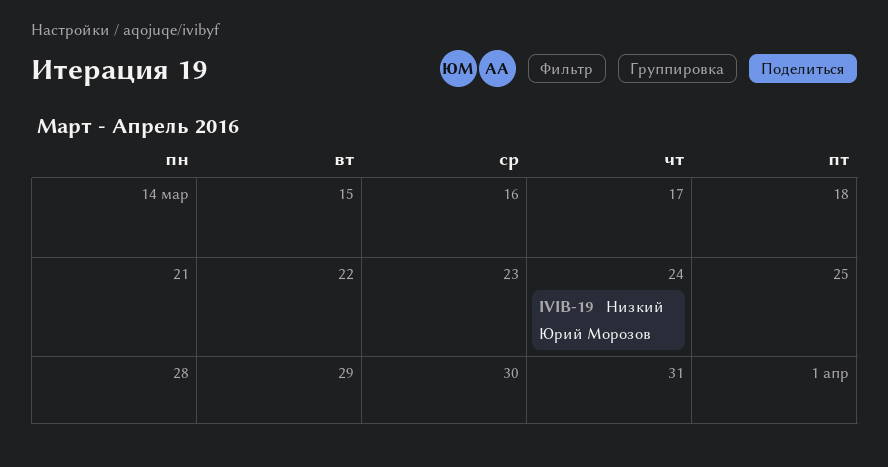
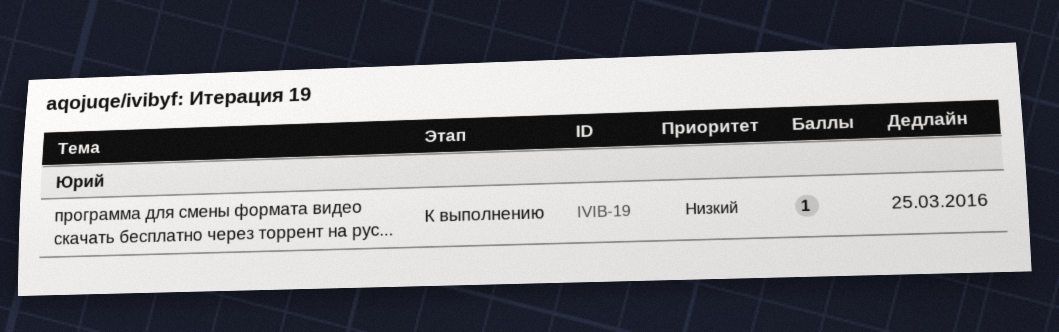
IVIB-19, due: Mar 24 -> Mar 25

